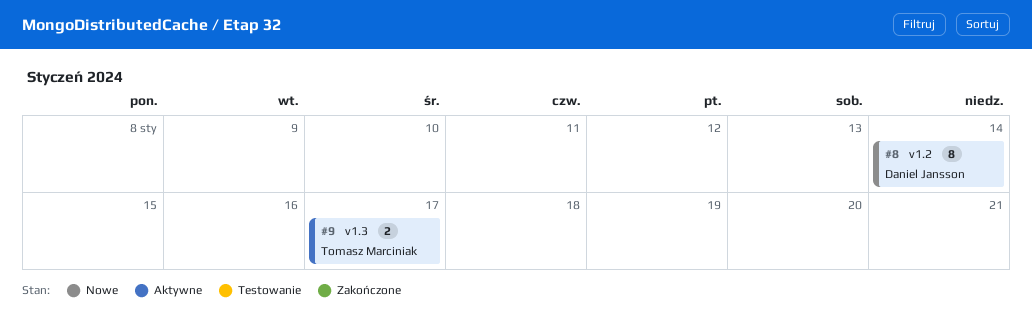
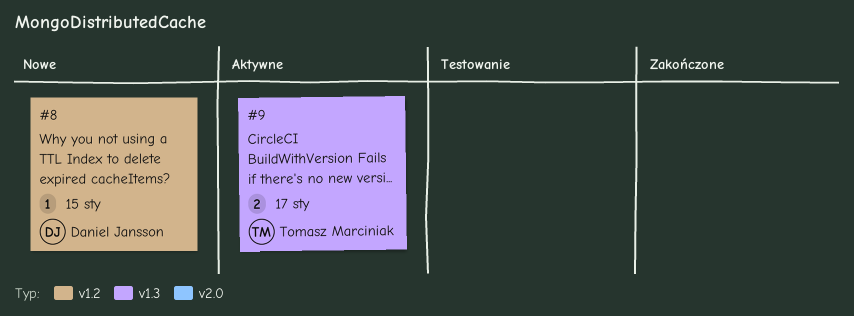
#8, estimate: 8 -> 1
#8, due: Jan 14 -> Jan 15

